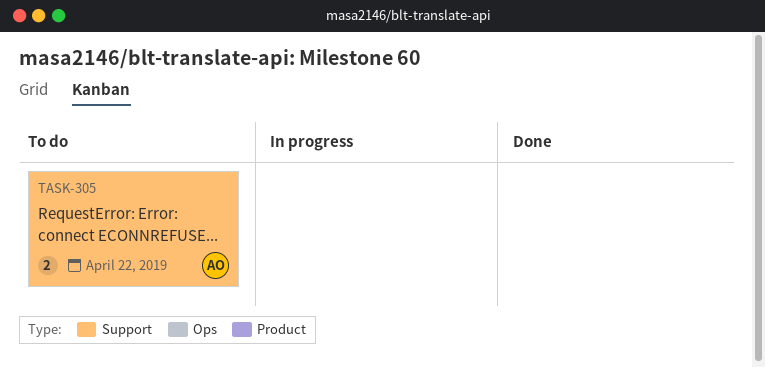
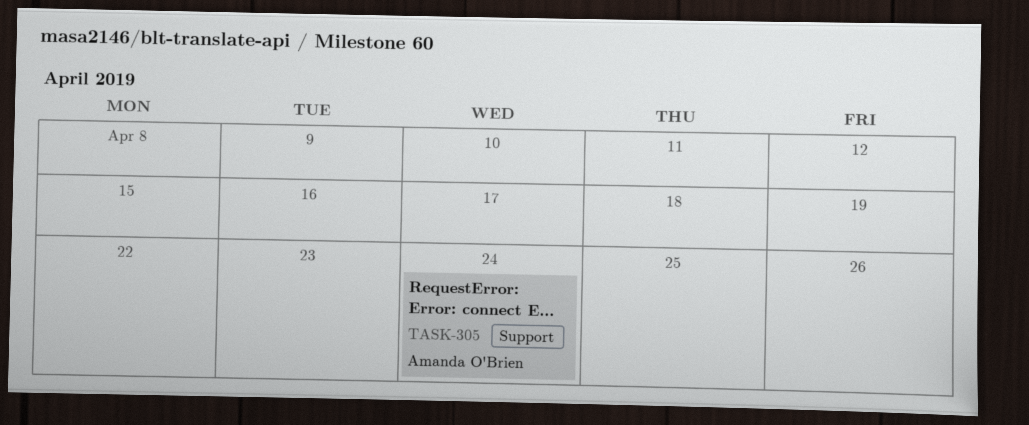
TASK-305, due: Apr 22 -> Apr 24

